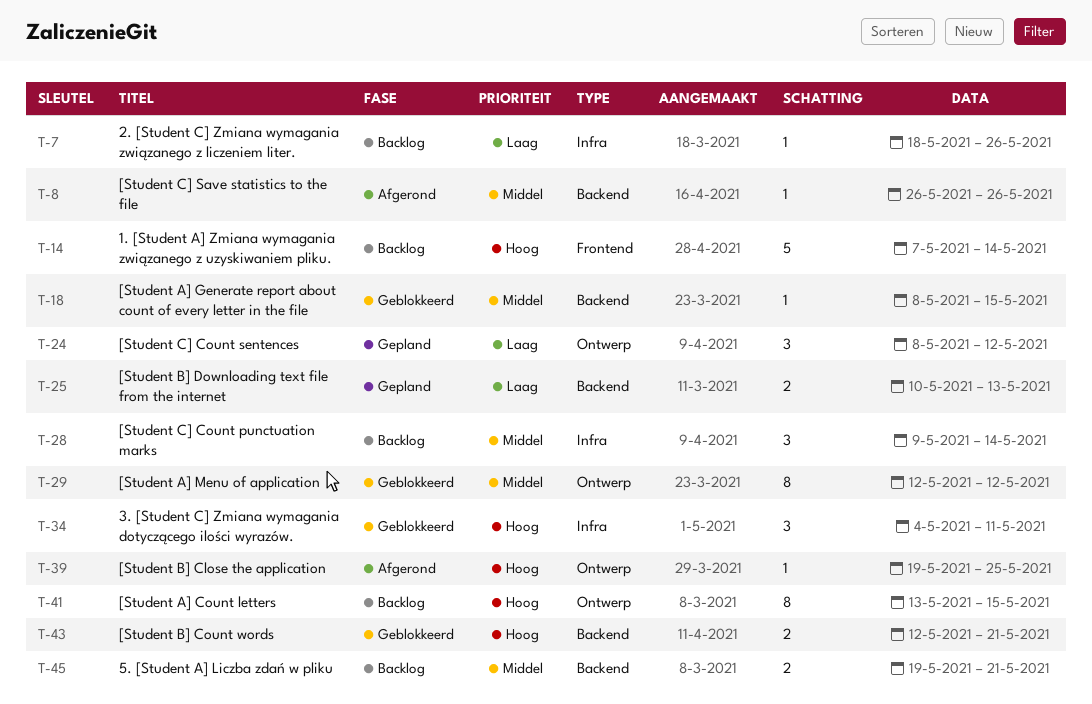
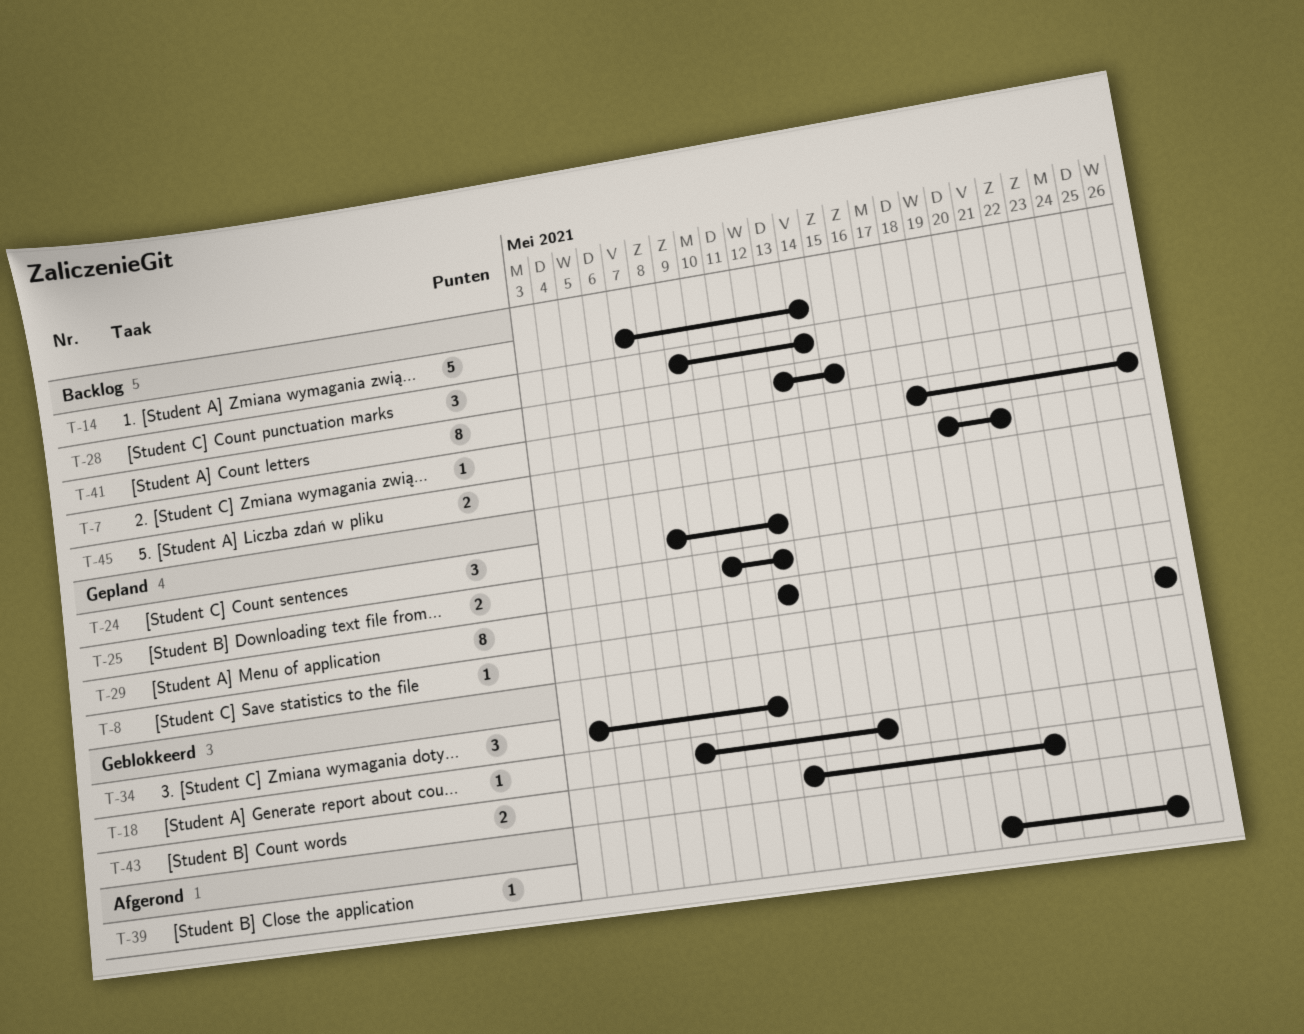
T-8, status: Afgerond -> Gepland
T-25, due: May 13 -> May 12
T-29, status: Geblokkeerd -> Gepland

